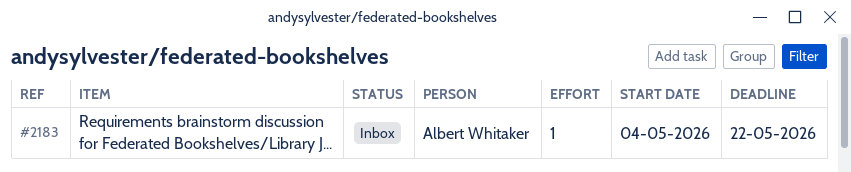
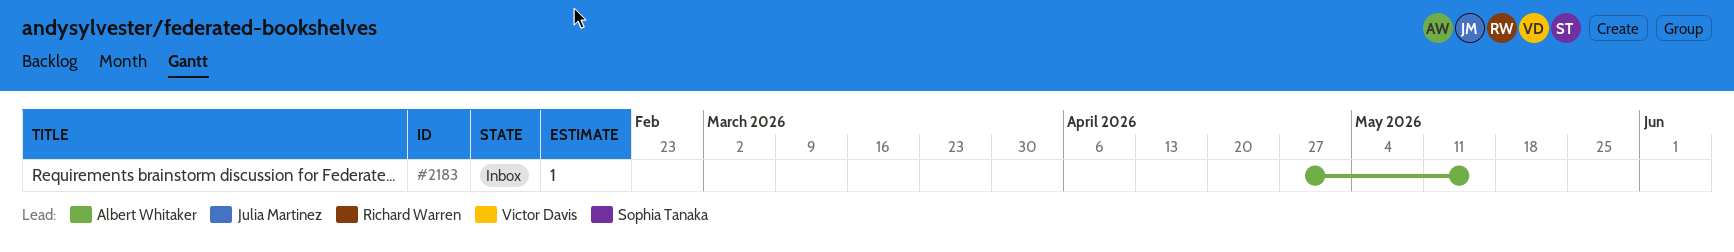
#2183, start: May 4 -> Apr 27
#2183, due: May 22 -> May 15

